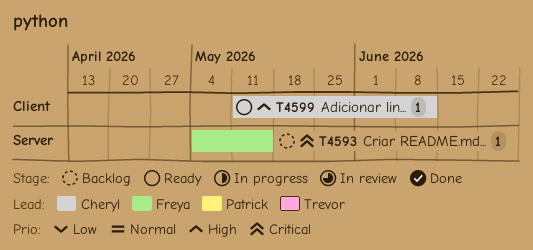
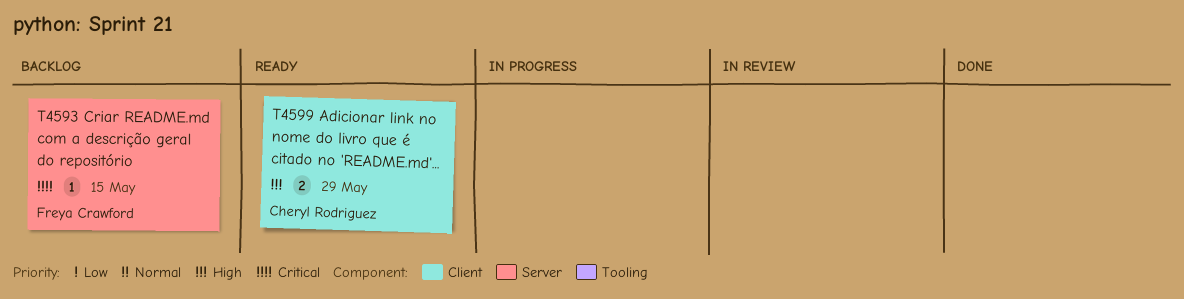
T4599, estimate: 1 -> 2
T4599, due: Jun 12 -> May 29

